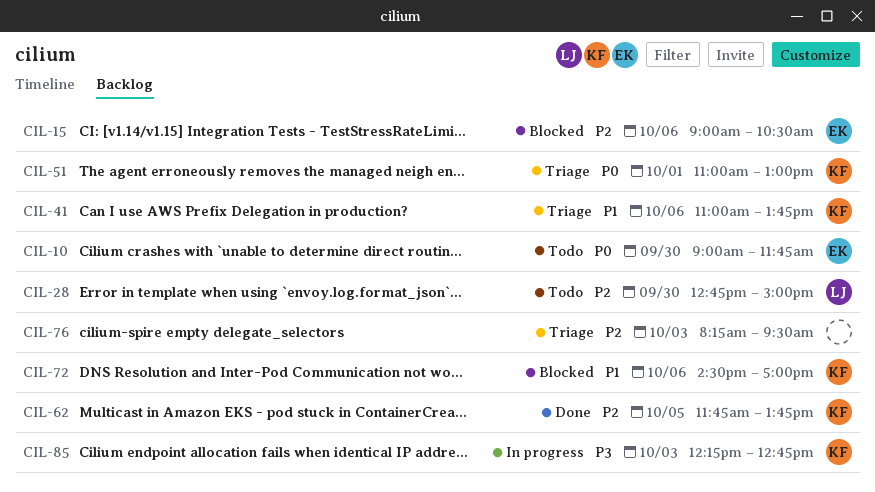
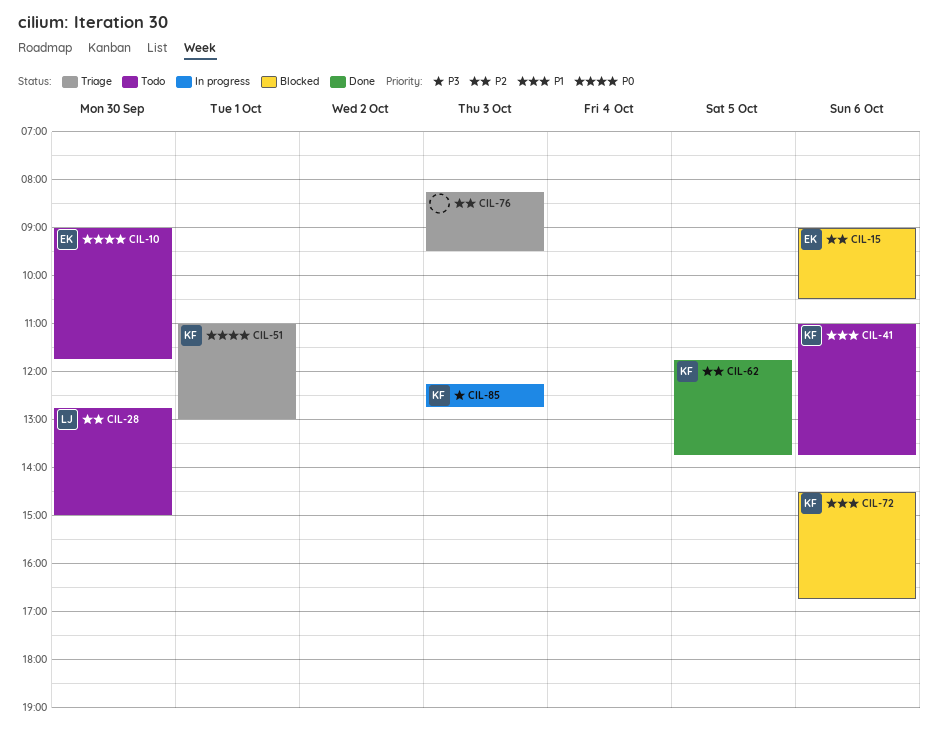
CIL-41, status: Triage -> Todo
CIL-72, ends: 17:00 -> 16:45

